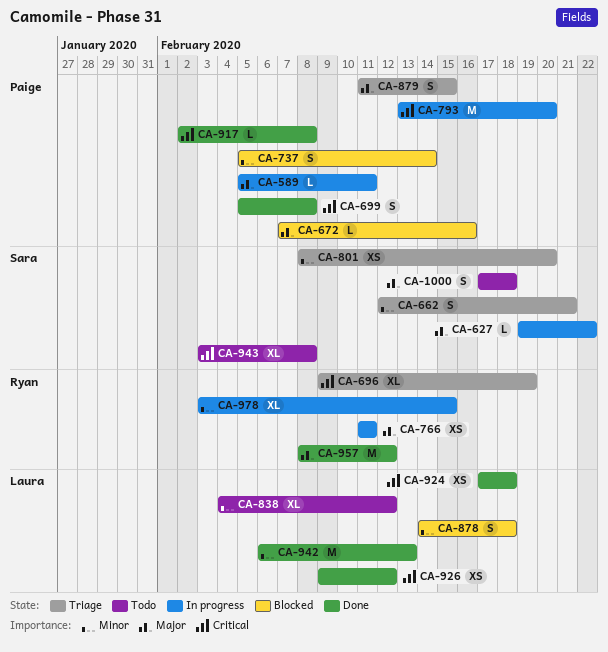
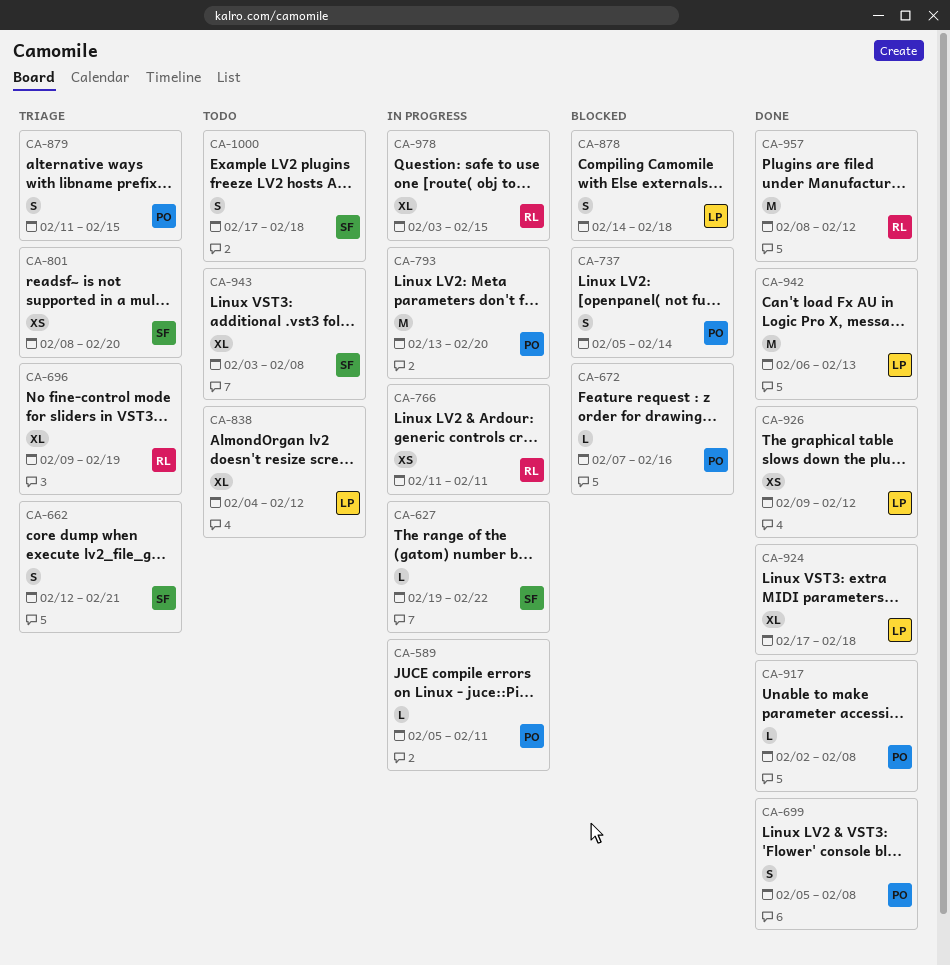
CA-924, estimate: XS -> XL

